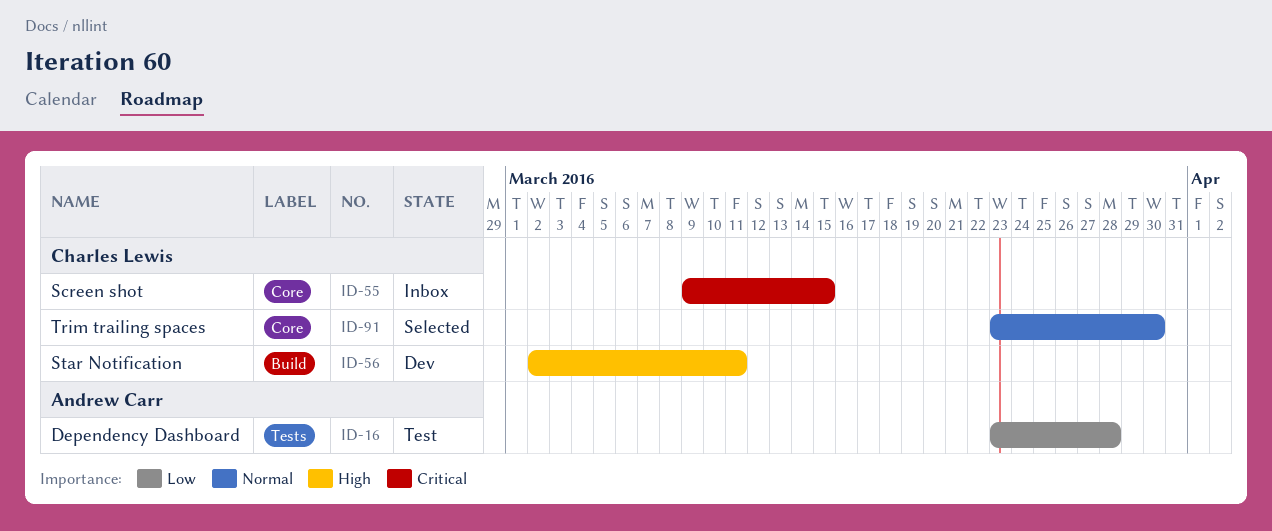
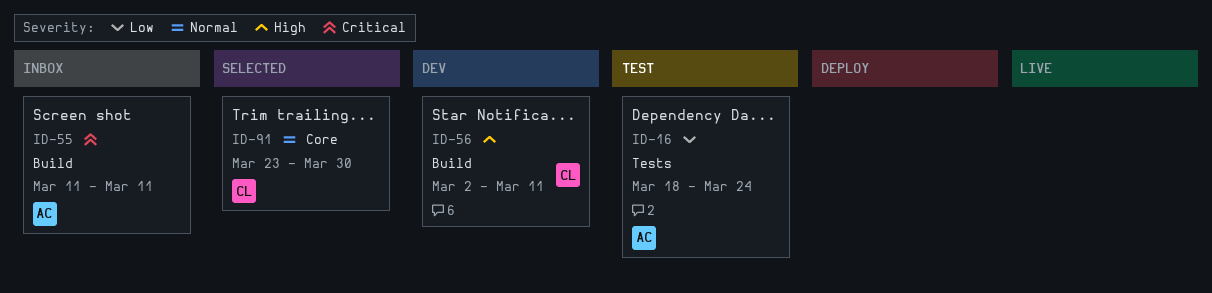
ID-16, start: Mar 23 -> Mar 18
ID-16, due: Mar 28 -> Mar 24
ID-55, owner: Charles Lewis -> Andrew Carr
ID-55, label: Core -> Build
ID-55, start: Mar 9 -> Mar 11
ID-55, due: Mar 15 -> Mar 11

